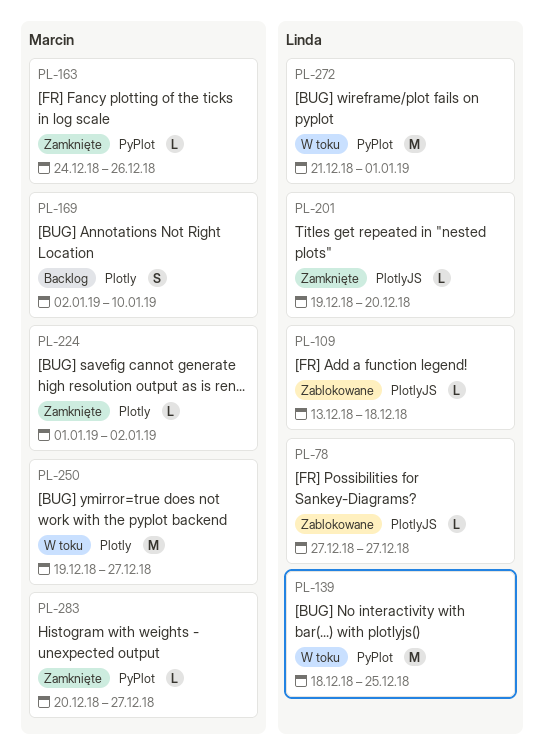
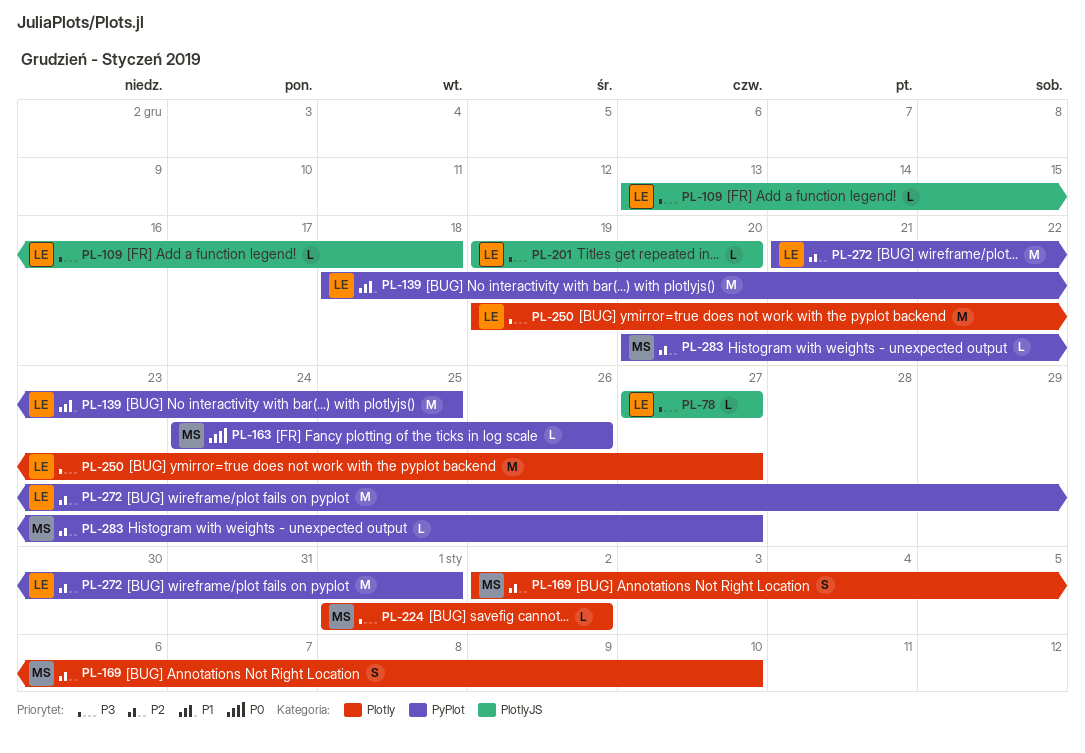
PL-250, owner: Marcin -> Linda

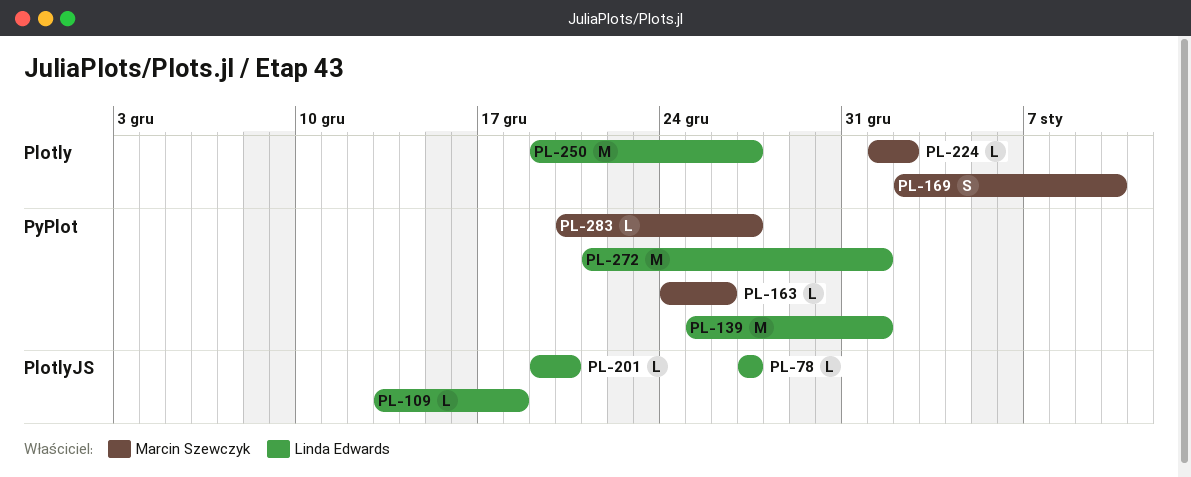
PL-139, start: Dec 18 -> Dec 25
PL-139, due: Dec 25 -> Jan 1

